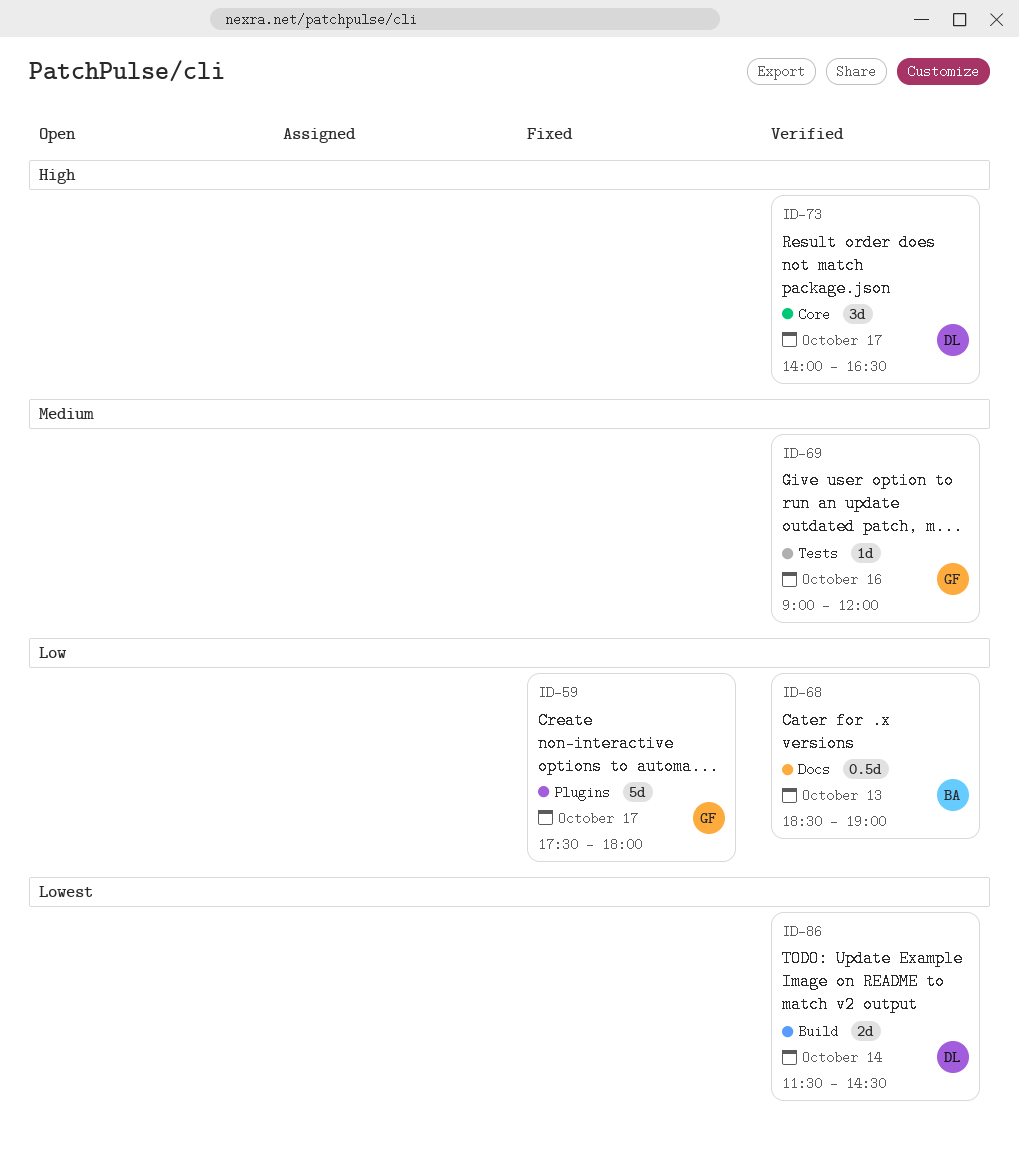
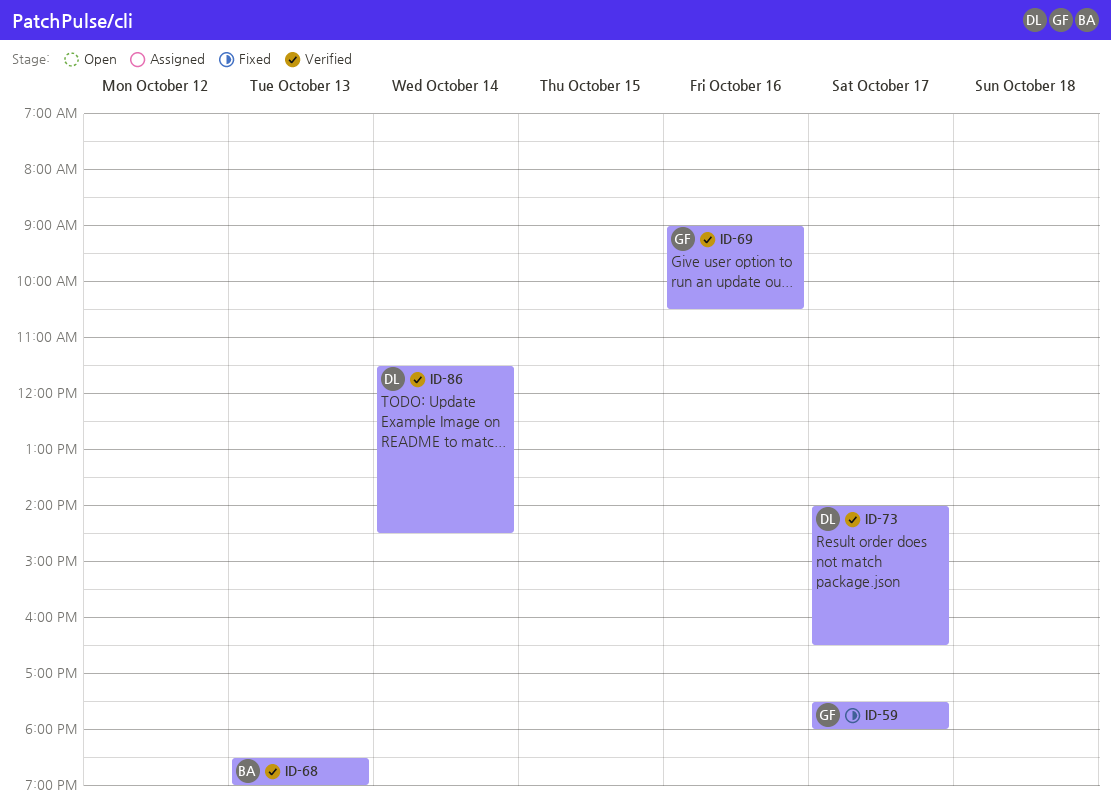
ID-69, ends: 12:00 -> 10:30

